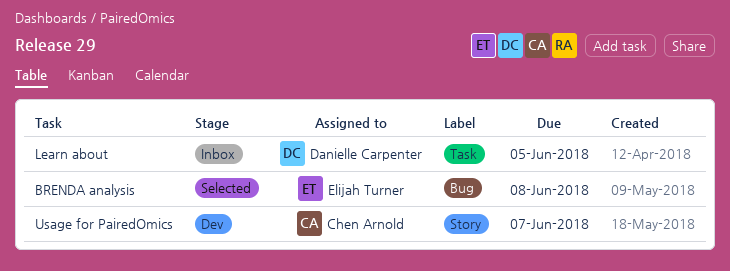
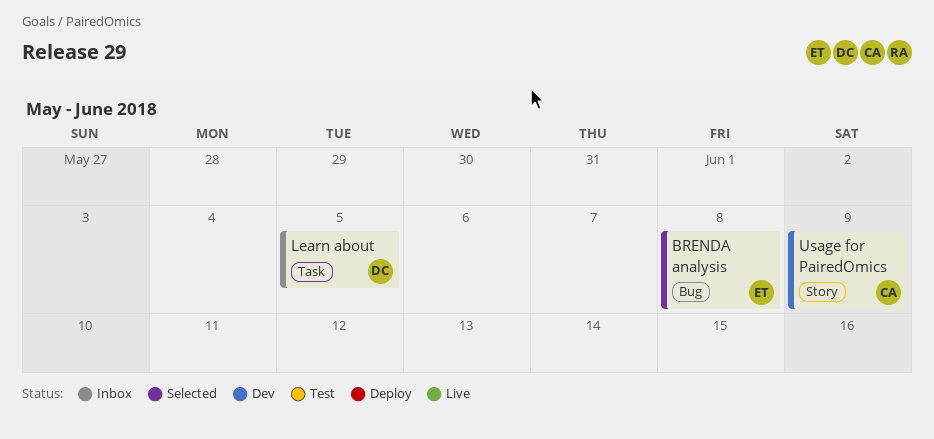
Usage for PairedOmics, due: Jun 7 -> Jun 9

